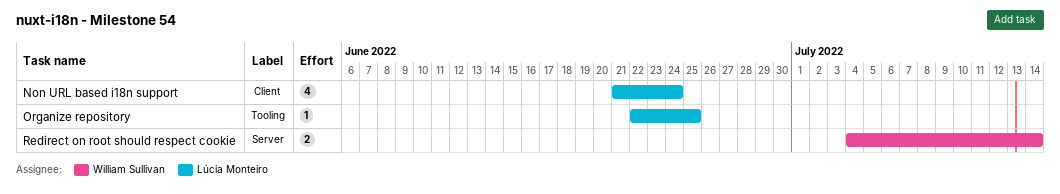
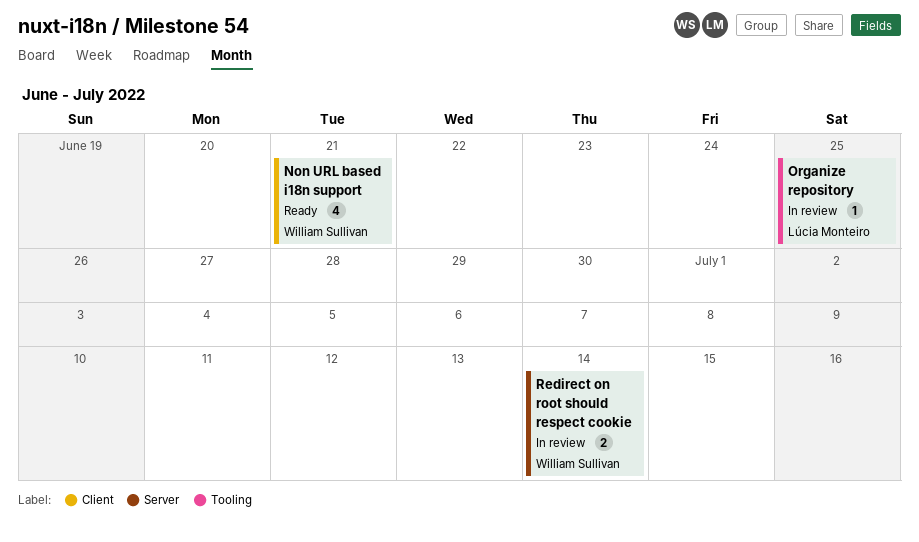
Non URL based i18n support, owner: Lúcia Monteiro -> William Sullivan
Non URL based i18n support, due: Jun 24 -> Jun 21

